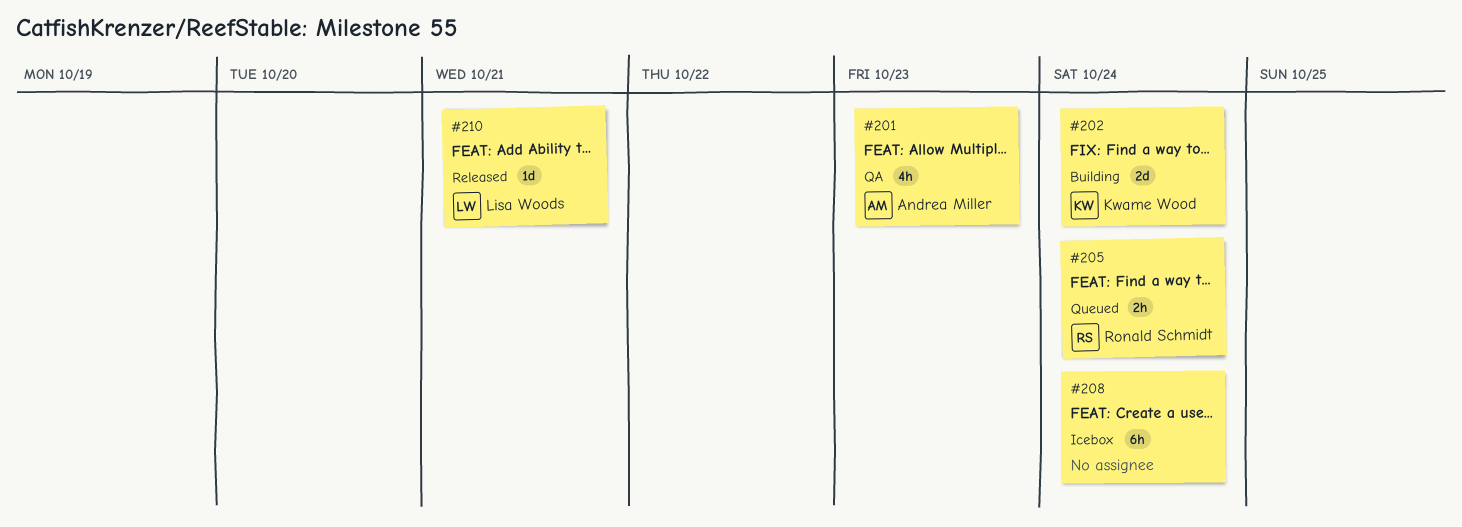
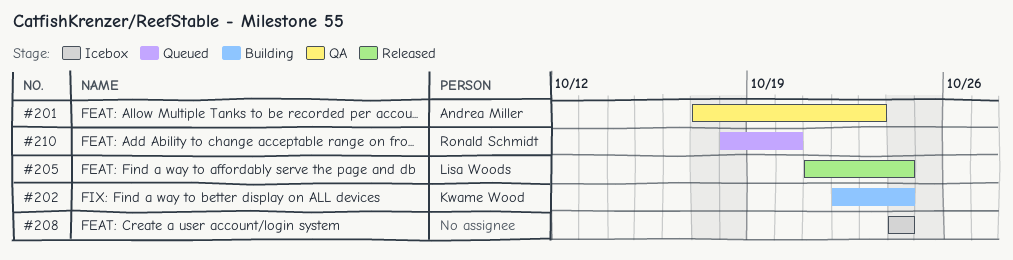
#205, status: Queued -> Released
#205, owner: Ronald Schmidt -> Lisa Woods
#210, status: Released -> Queued
#210, owner: Lisa Woods -> Ronald Schmidt
#210, due: Oct 21 -> Oct 20

